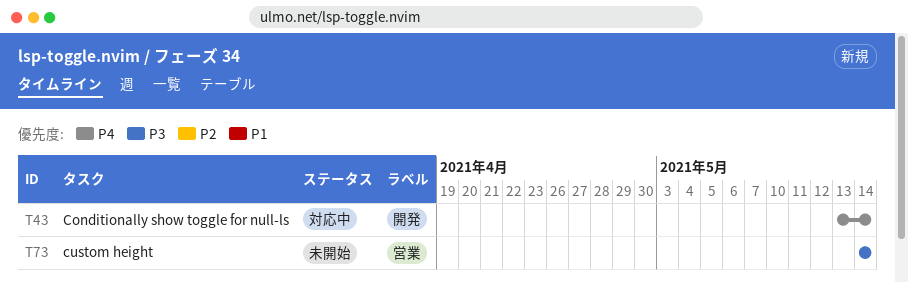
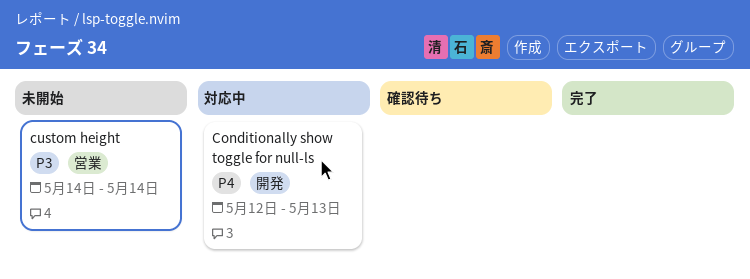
Conditionally show toggle for null-ls, start: May 13 -> May 12
Conditionally show toggle for null-ls, due: May 14 -> May 13

